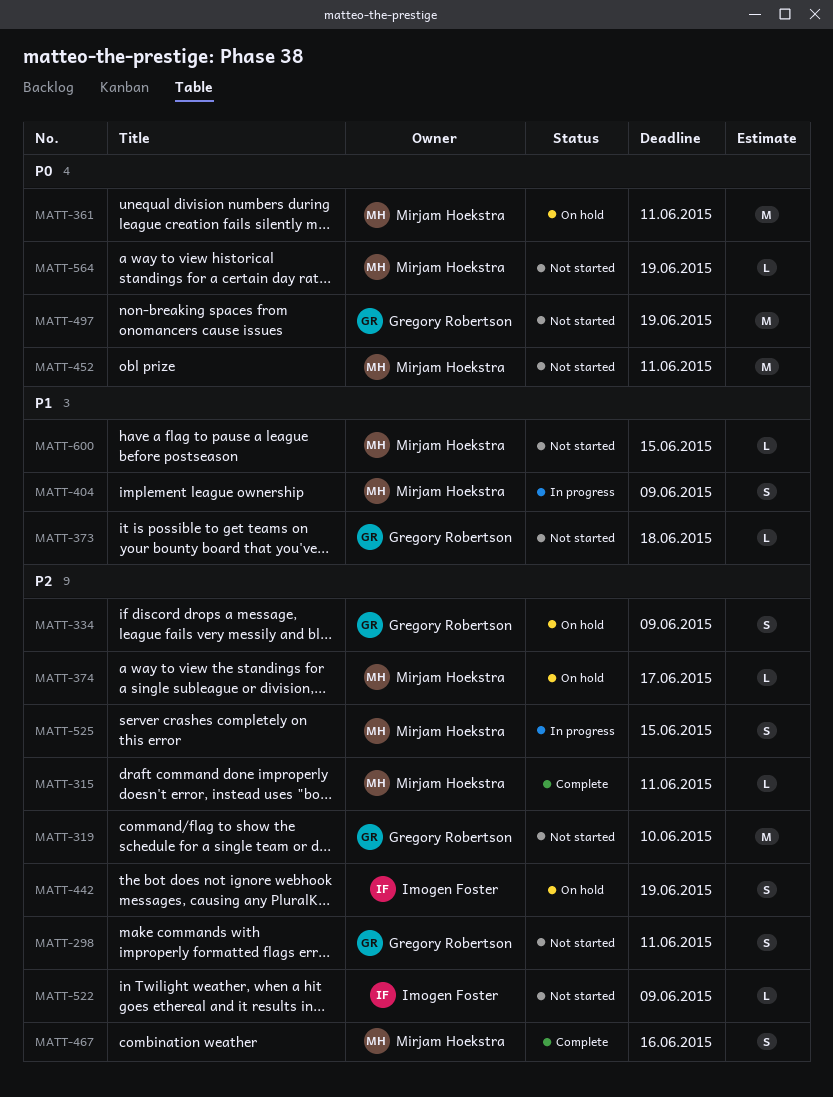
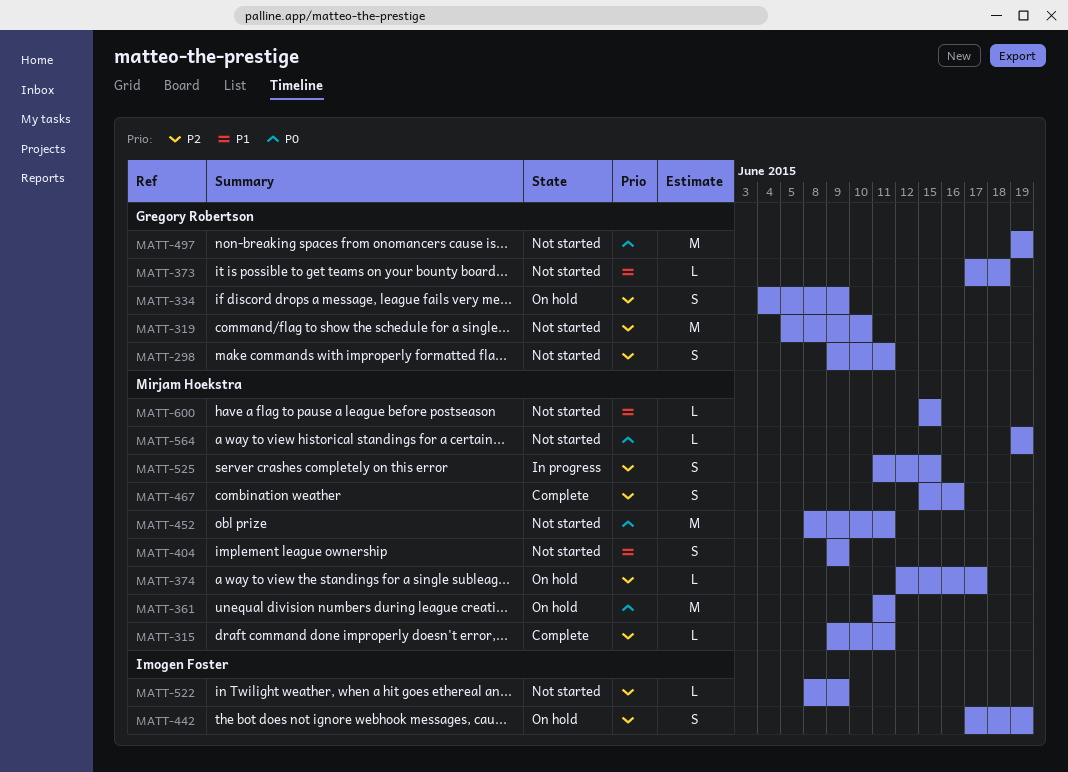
MATT-404, status: In progress -> Not started

